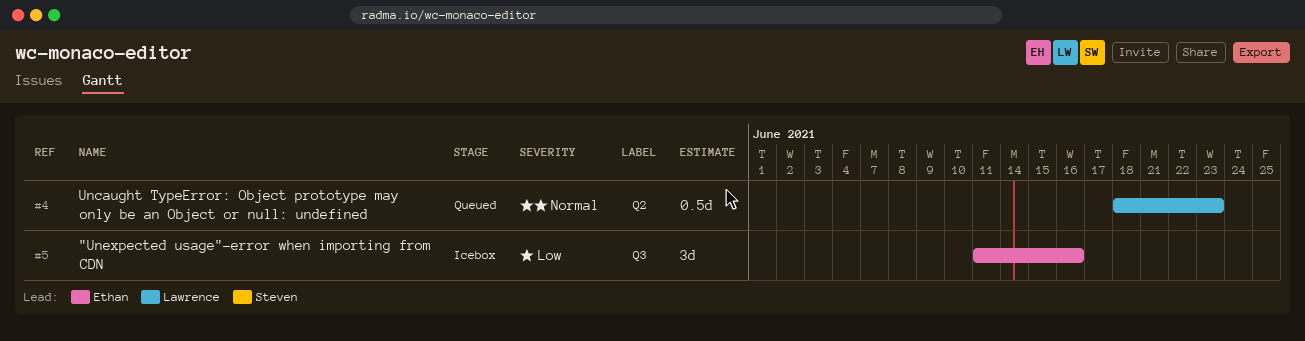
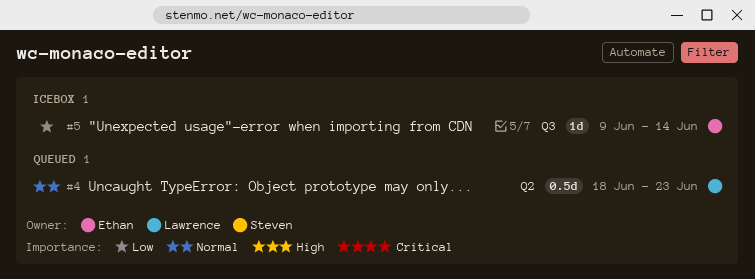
#5, estimate: 3d -> 1d
#5, start: Jun 11 -> Jun 9
#5, due: Jun 16 -> Jun 14

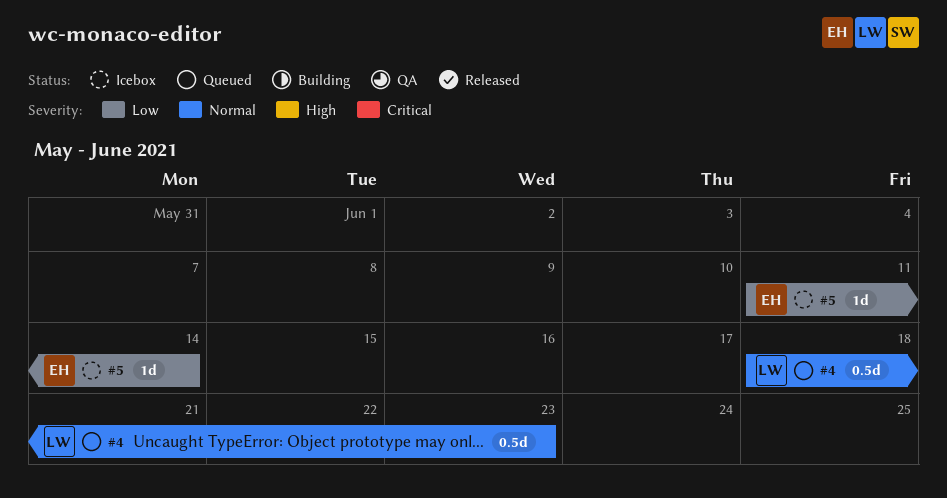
#5, start: Jun 9 -> Jun 11

